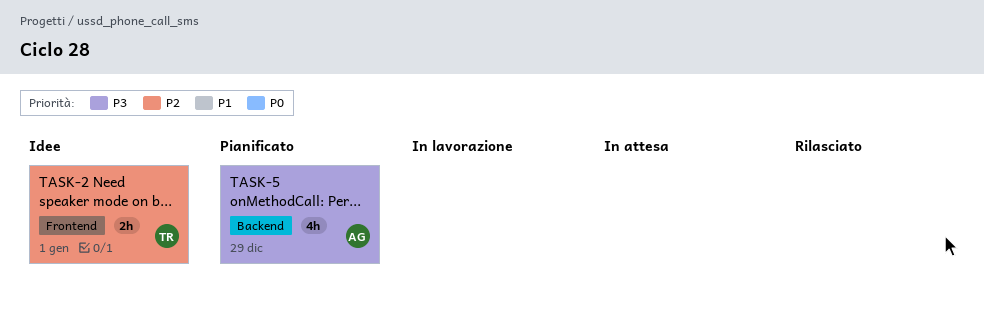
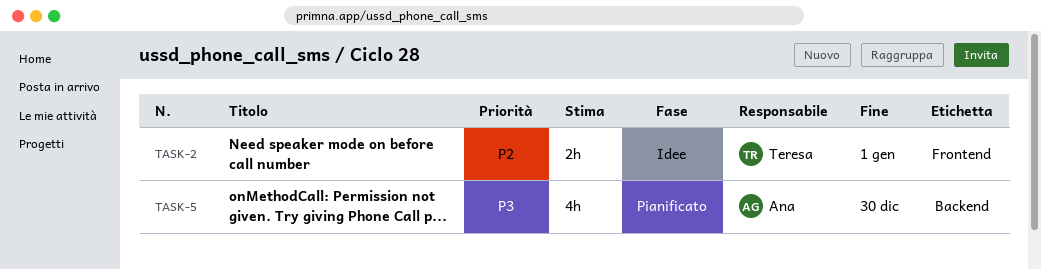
TASK-5, due: Dec 29 -> Dec 30

